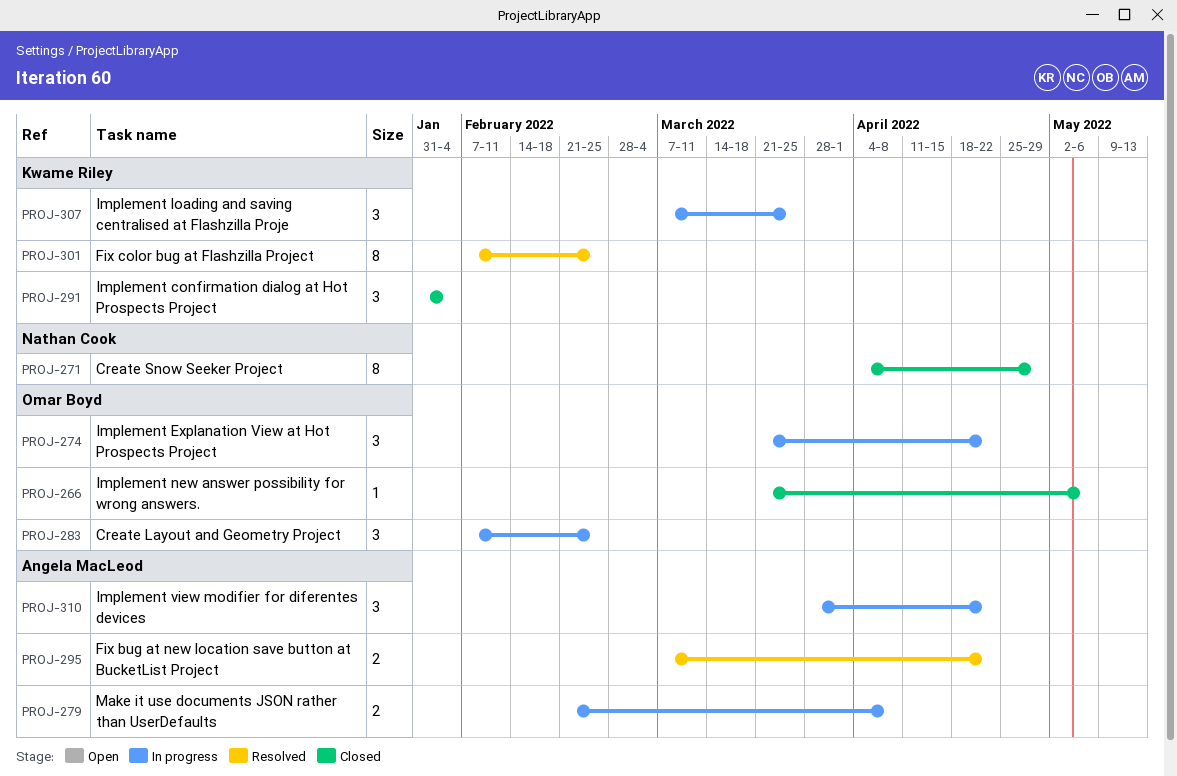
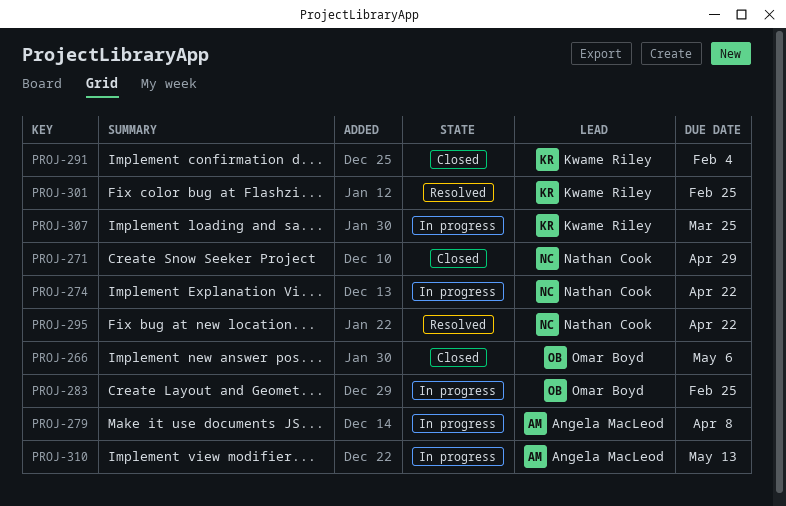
PROJ-274, owner: Omar Boyd -> Nathan Cook
PROJ-295, owner: Angela MacLeod -> Nathan Cook
PROJ-310, due: Apr 22 -> May 13

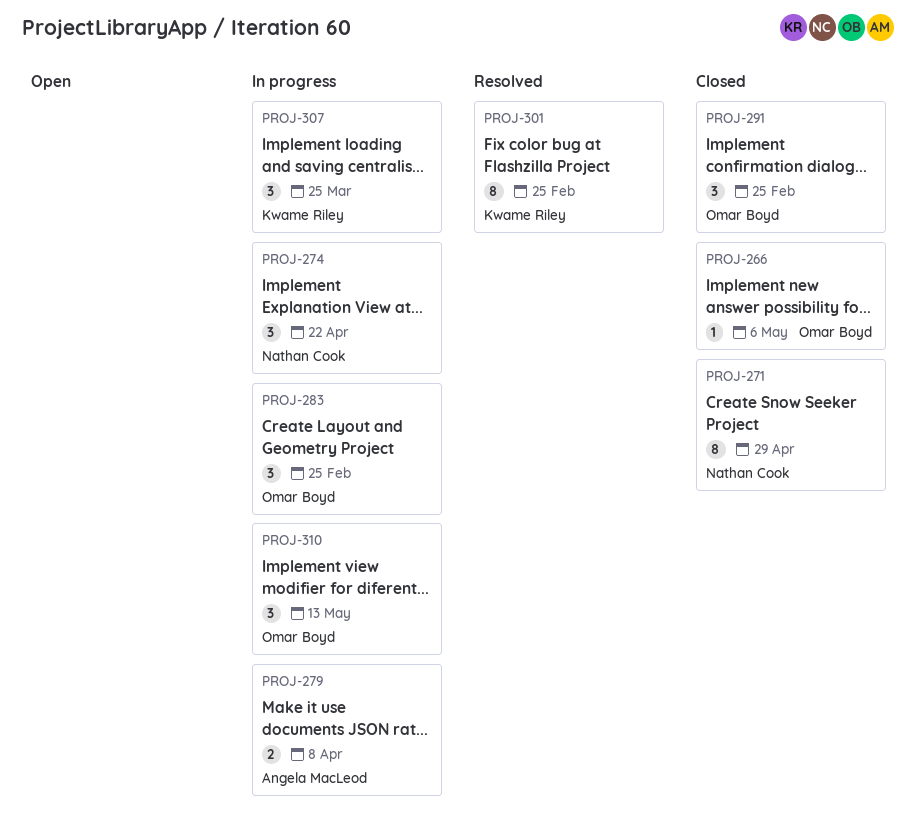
PROJ-291, owner: Kwame Riley -> Omar Boyd
PROJ-291, due: Feb 4 -> Feb 25
PROJ-295: present -> none
PROJ-310, owner: Angela MacLeod -> Omar Boyd

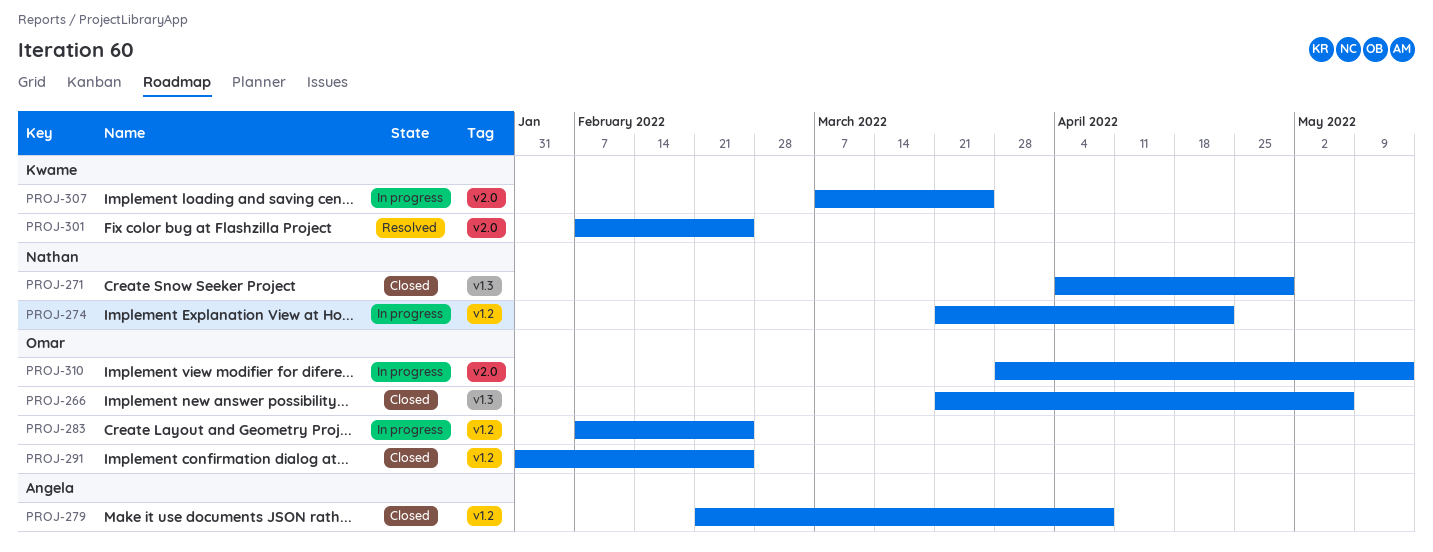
PROJ-279, status: In progress -> Closed

